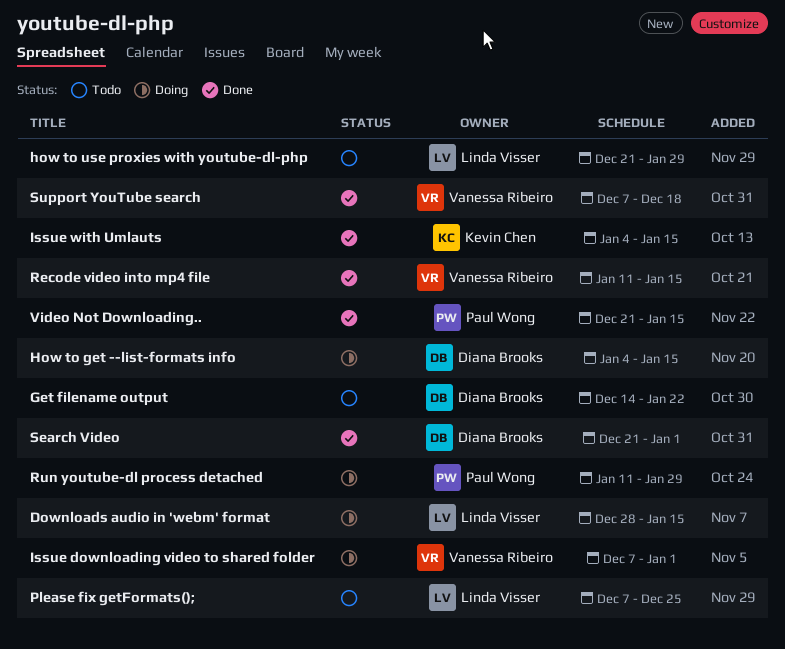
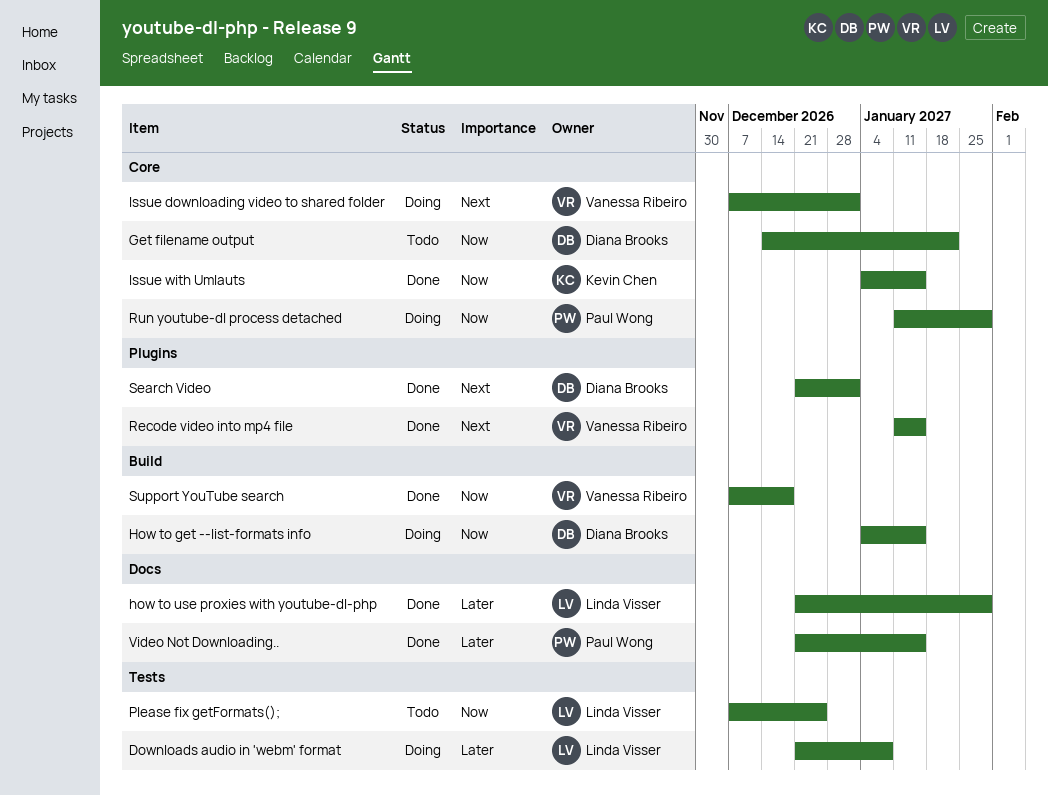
Downloads audio in 'webm' format, start: Dec 28 -> Dec 21
Downloads audio in 'webm' format, due: Jan 15 -> Jan 8
how to use proxies with youtube-dl-php, status: Todo -> Done

